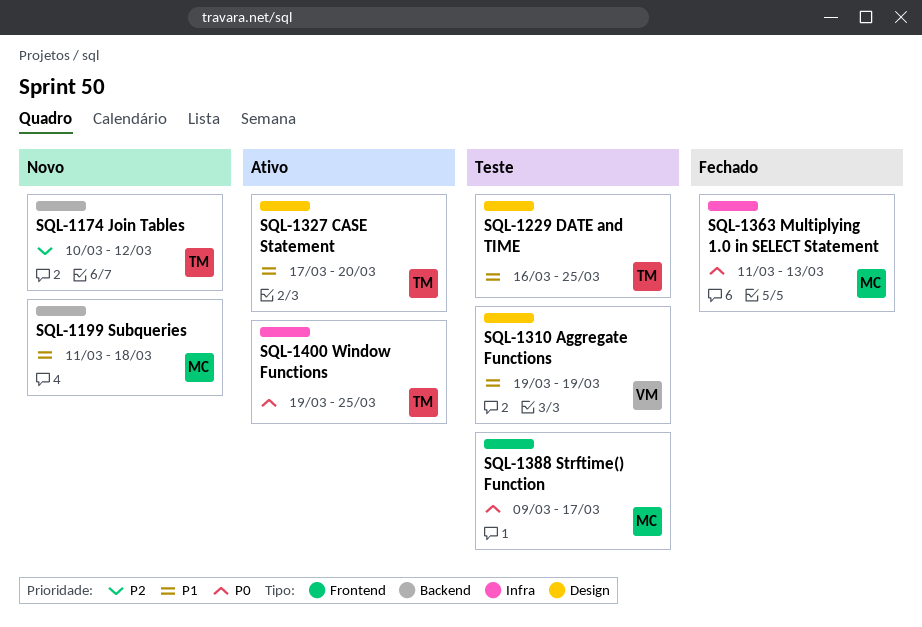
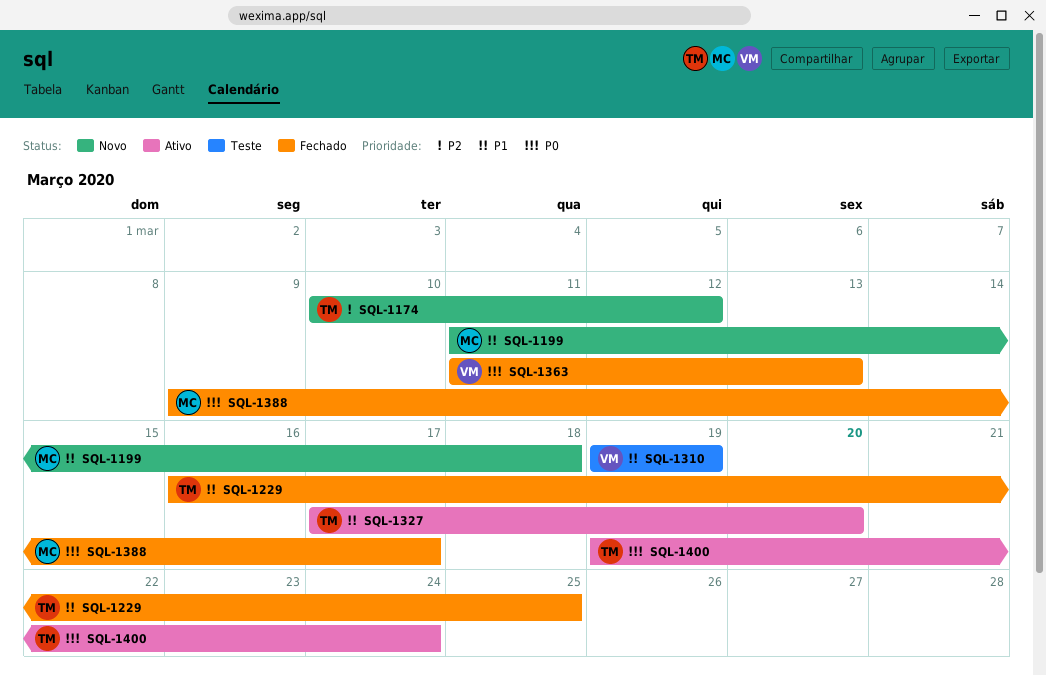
SQL-1229, status: Teste -> Fechado
SQL-1363, owner: MC -> VM
SQL-1388, status: Teste -> Fechado
SQL-1400, due: Mar 25 -> Mar 24

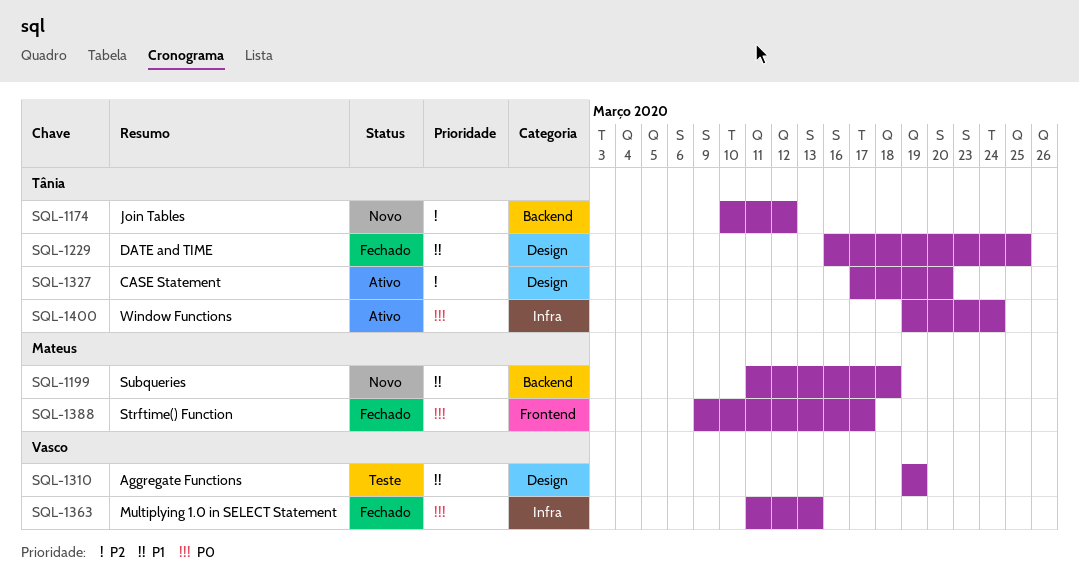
SQL-1327, priority: P1 -> P2

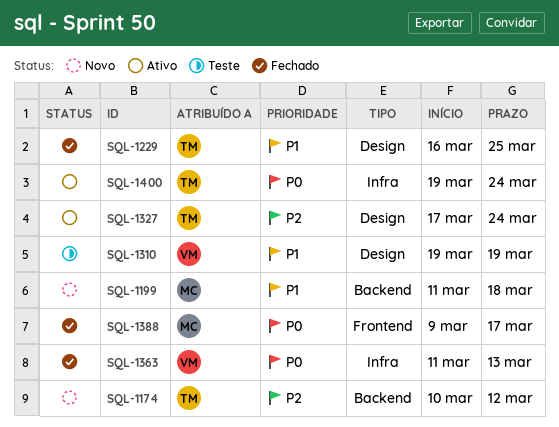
SQL-1327, due: Mar 20 -> Mar 24

